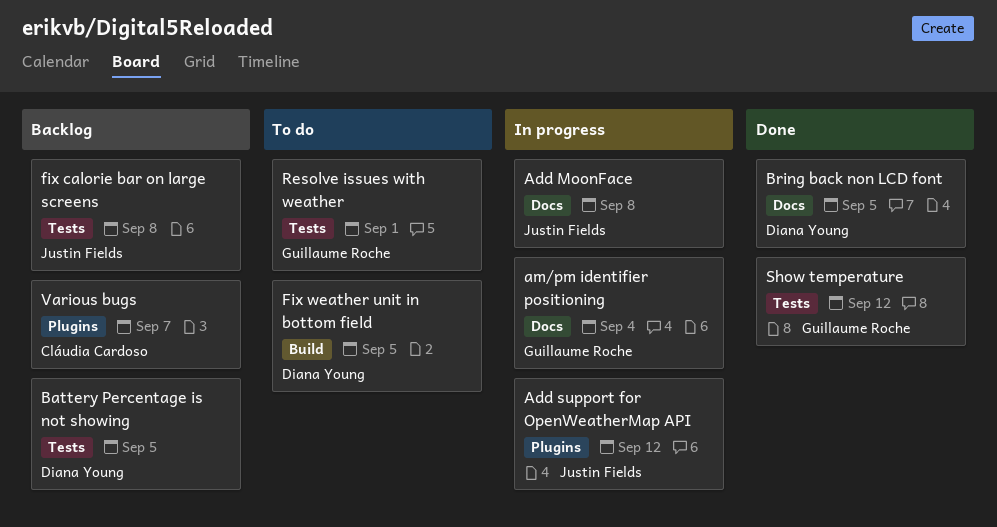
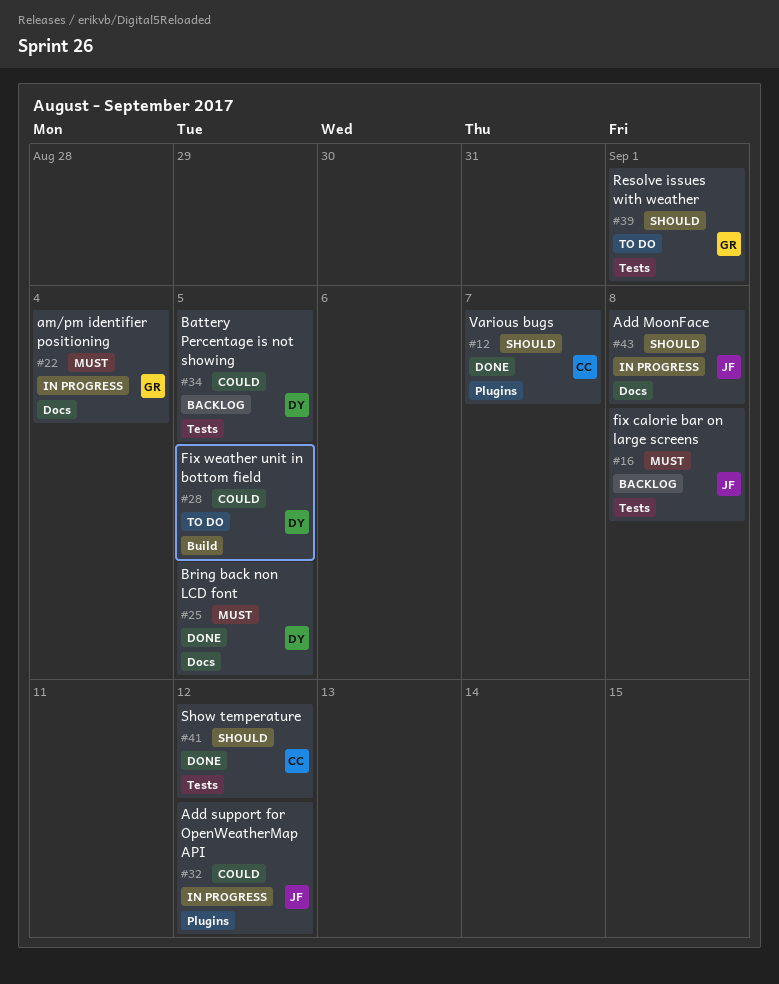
Show temperature, owner: Guillaume Roche -> Cláudia Cardoso
Various bugs, status: Backlog -> Done

